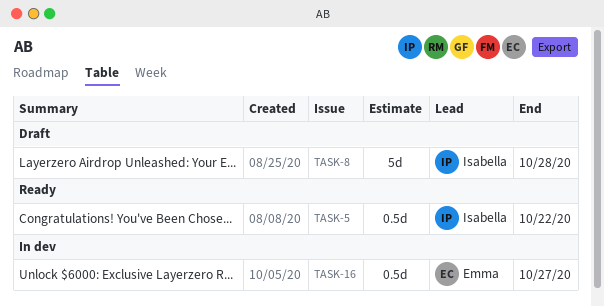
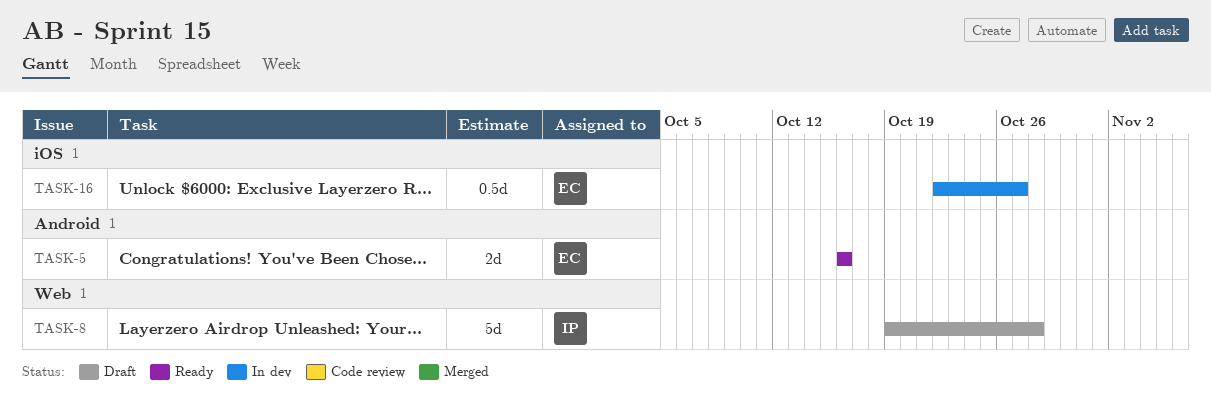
TASK-5, owner: Isabella -> Emma
TASK-5, estimate: 0.5d -> 2d
TASK-5, due: Oct 22 -> Oct 16

